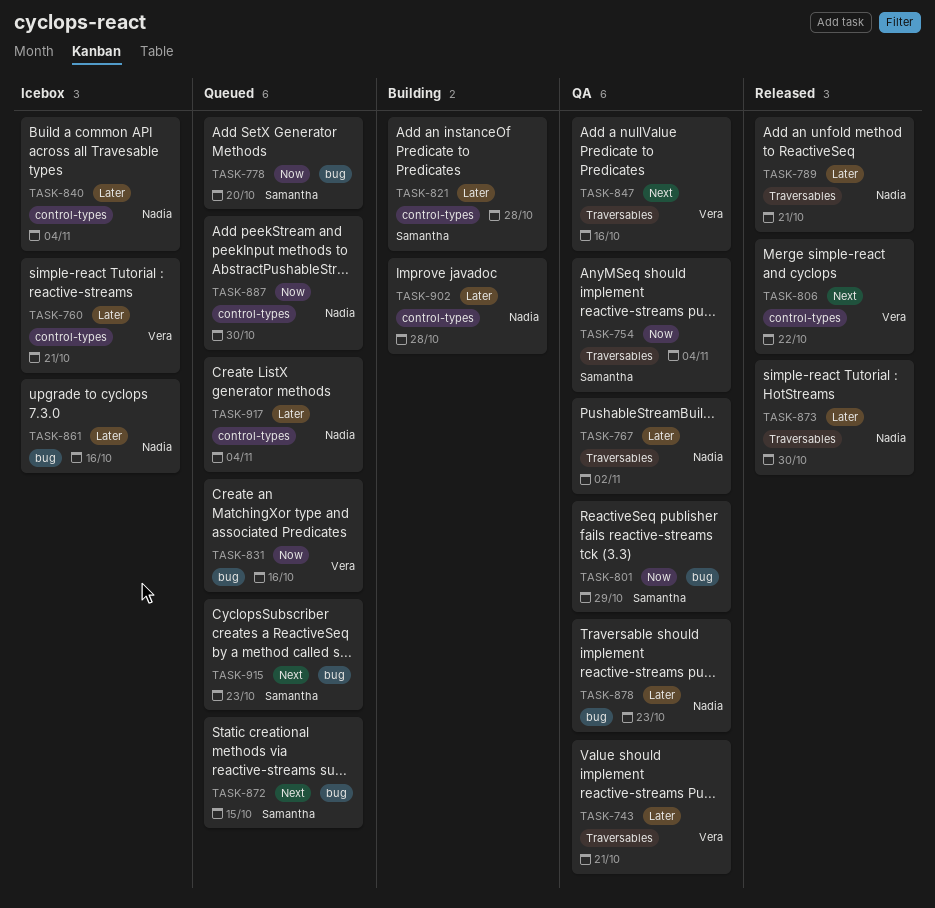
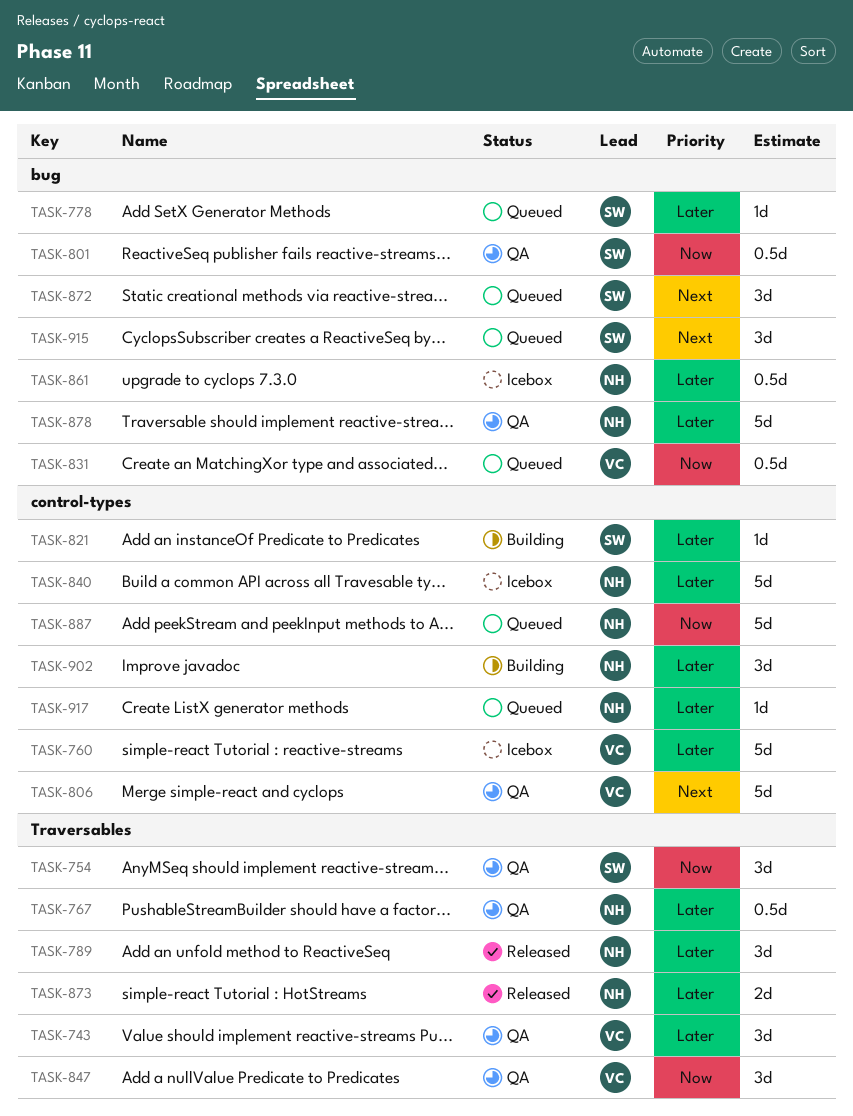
TASK-778, priority: Now -> Later
TASK-806, status: Released -> QA
TASK-847, priority: Next -> Now

